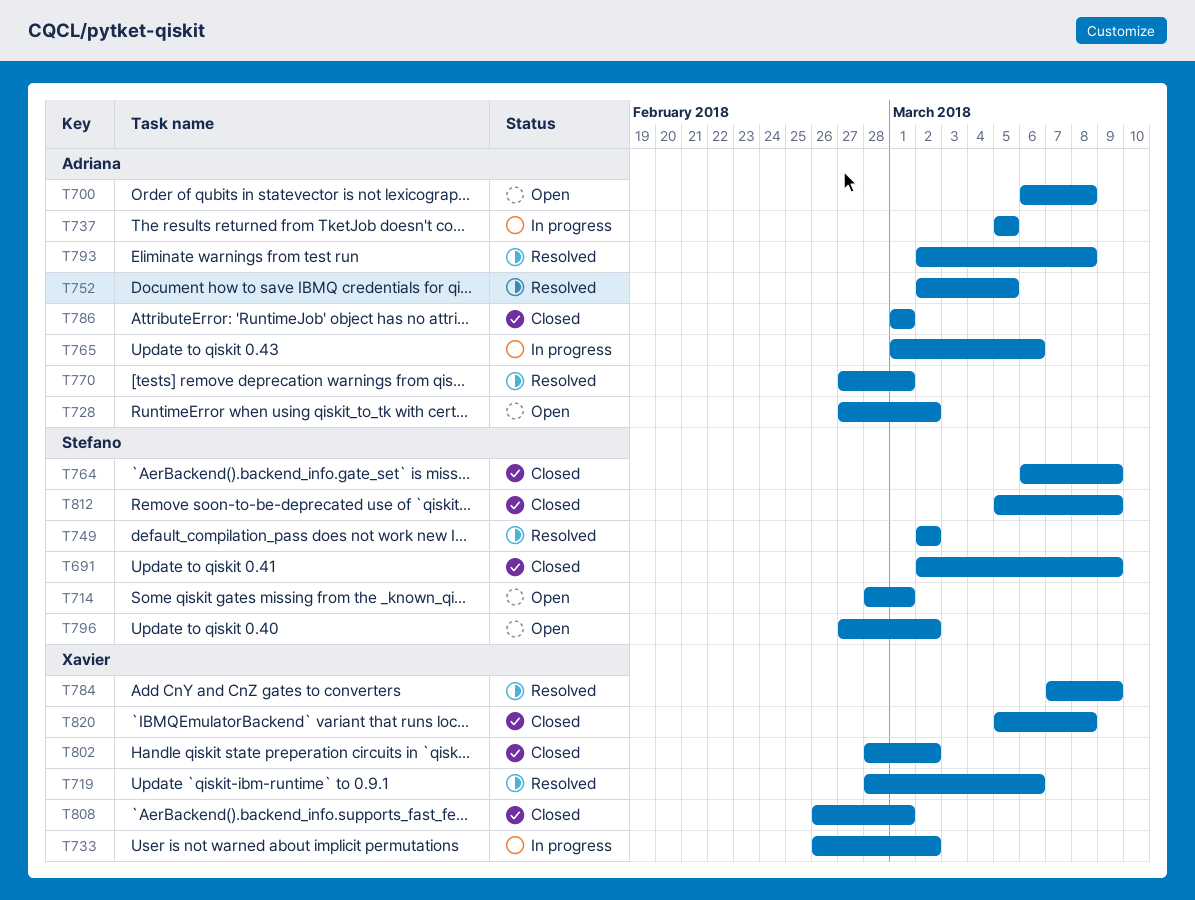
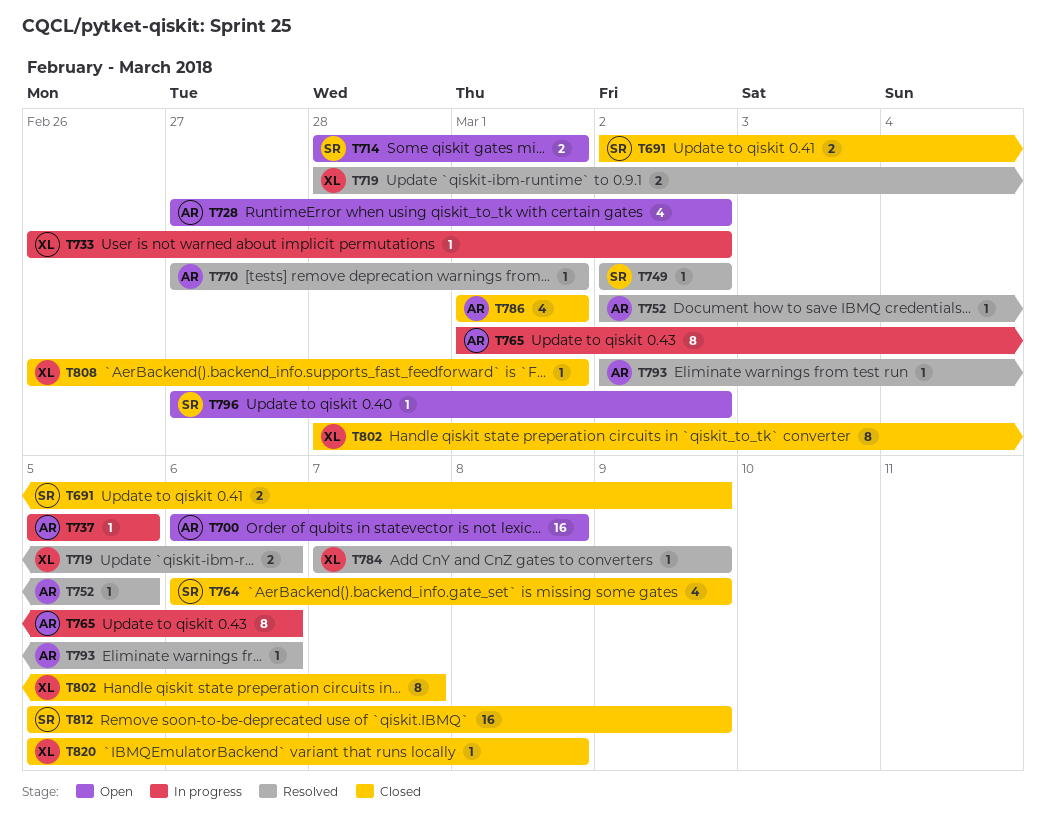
T793, due: Mar 8 -> Mar 6
T802, due: Mar 2 -> Mar 7

